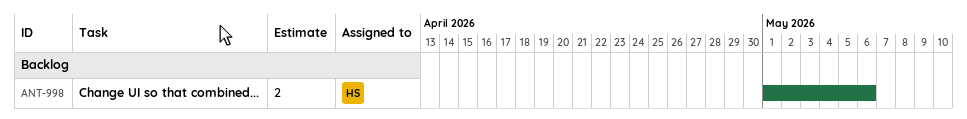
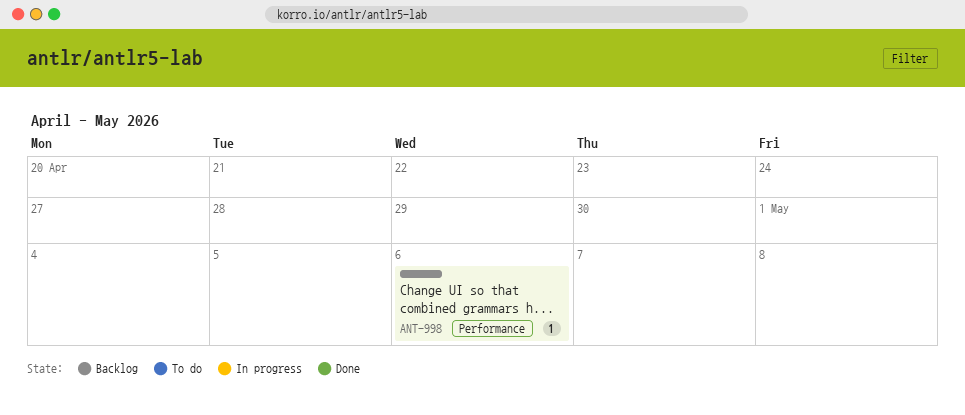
ANT-998, estimate: 2 -> 1

